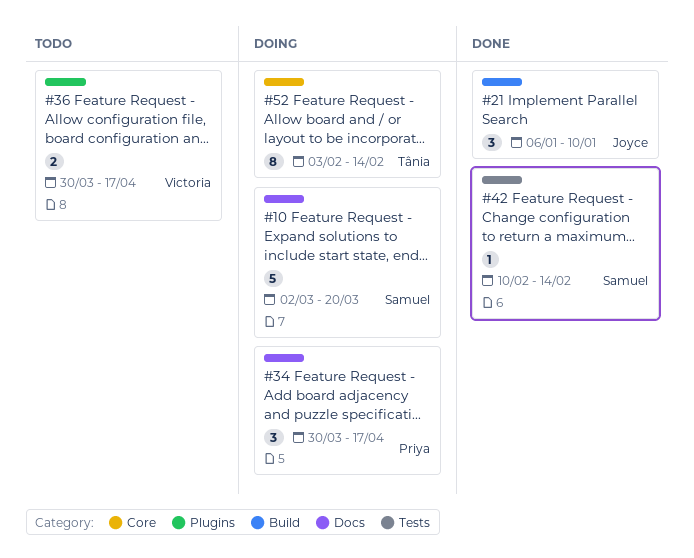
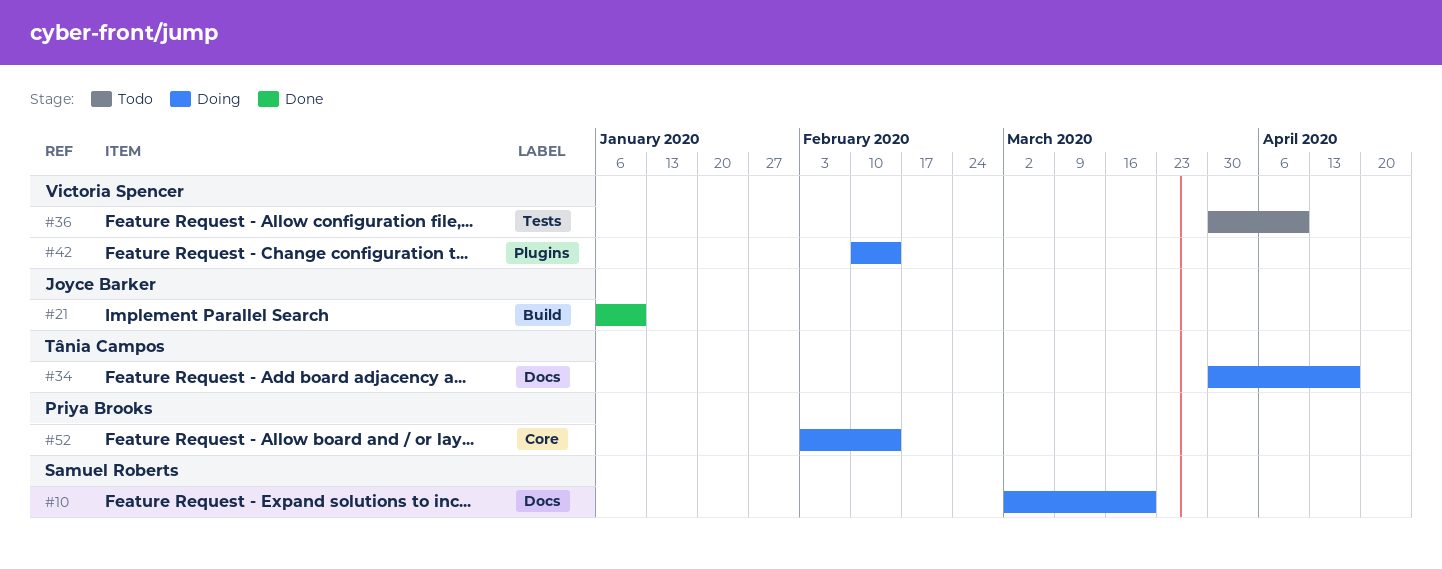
#34, owner: Priya Brooks -> Tânia Campos
#36, label: Plugins -> Tests
#36, due: Apr 17 -> Apr 10
#42, status: Done -> Doing
#42, owner: Samuel Roberts -> Victoria Spencer
#42, label: Tests -> Plugins
#52, owner: Tânia Campos -> Priya Brooks

